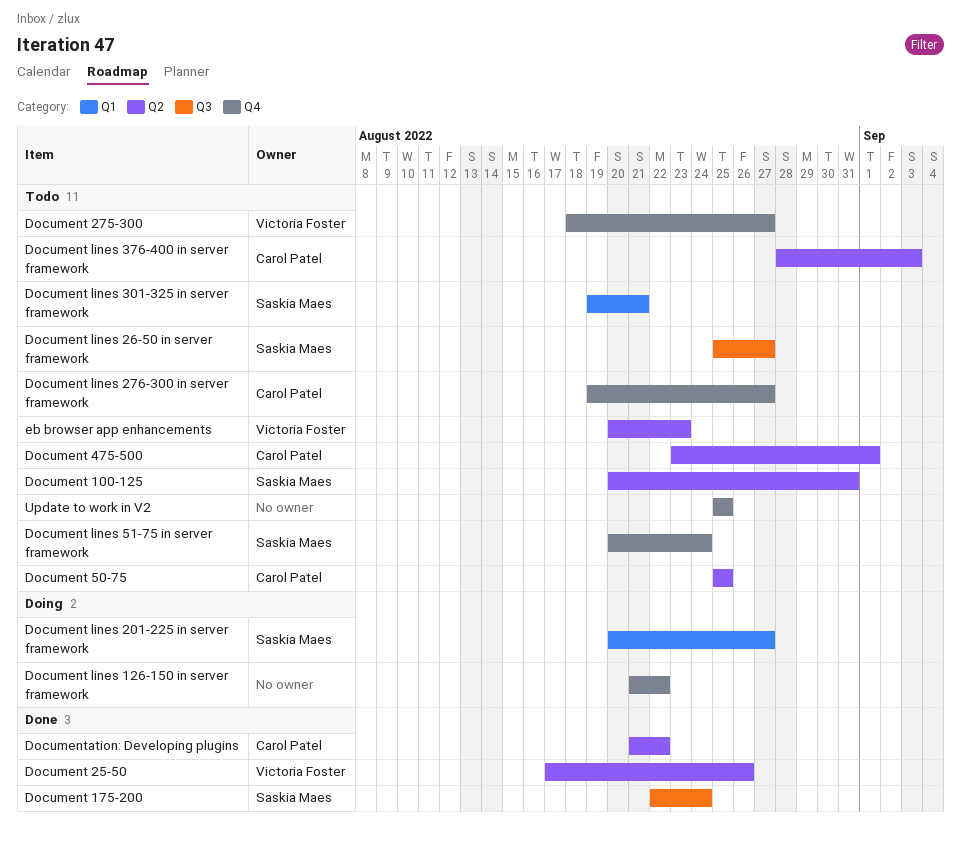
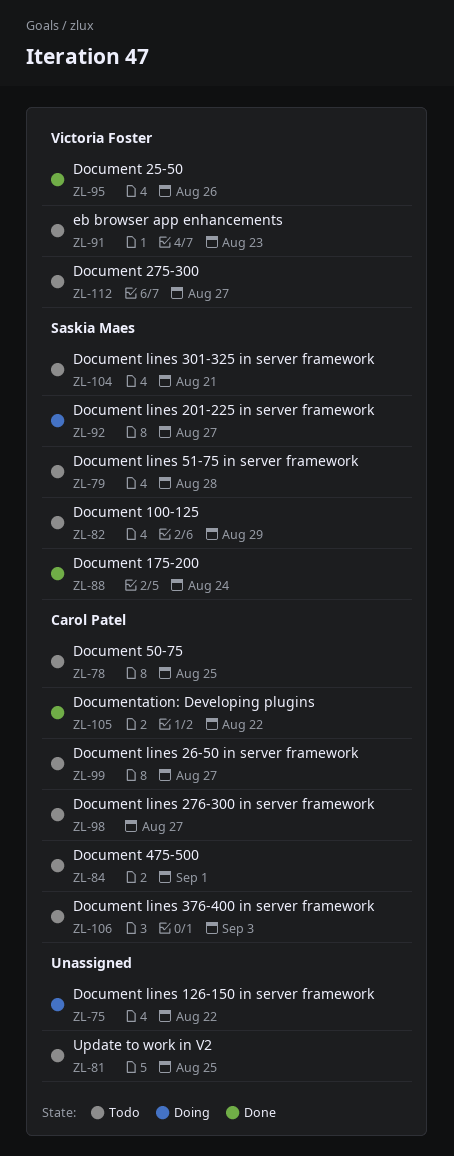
Document 100-125, due: Aug 31 -> Aug 29
Document lines 26-50 in server framework, owner: Saskia Maes -> Carol Patel
Document lines 51-75 in server framework, due: Aug 24 -> Aug 28

